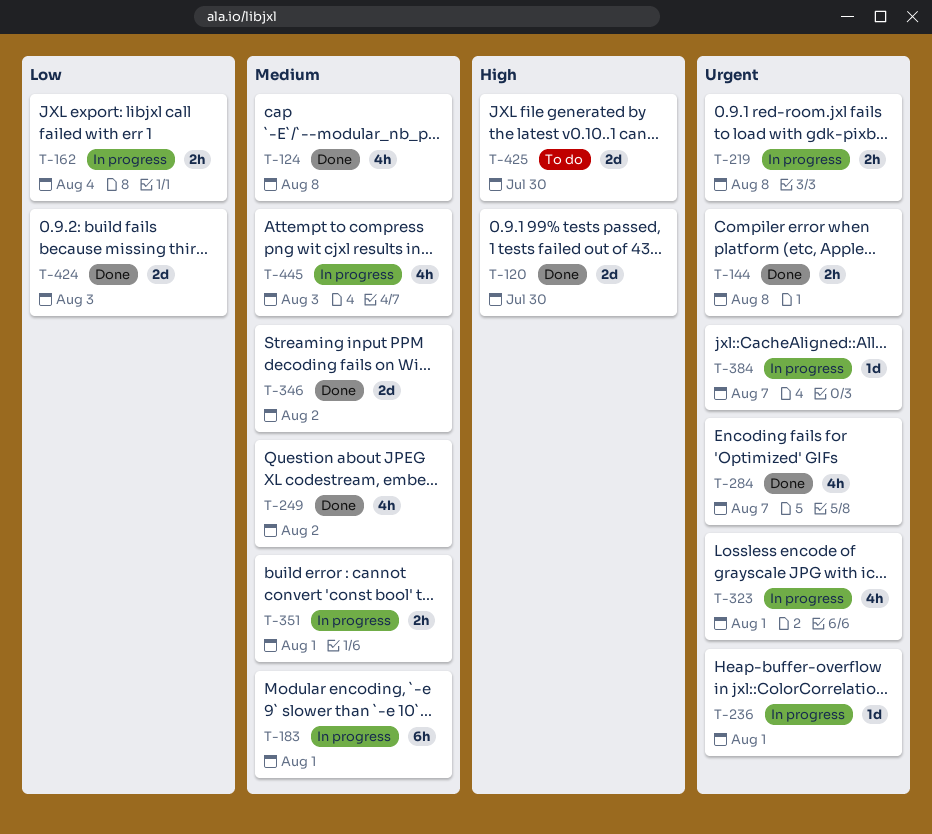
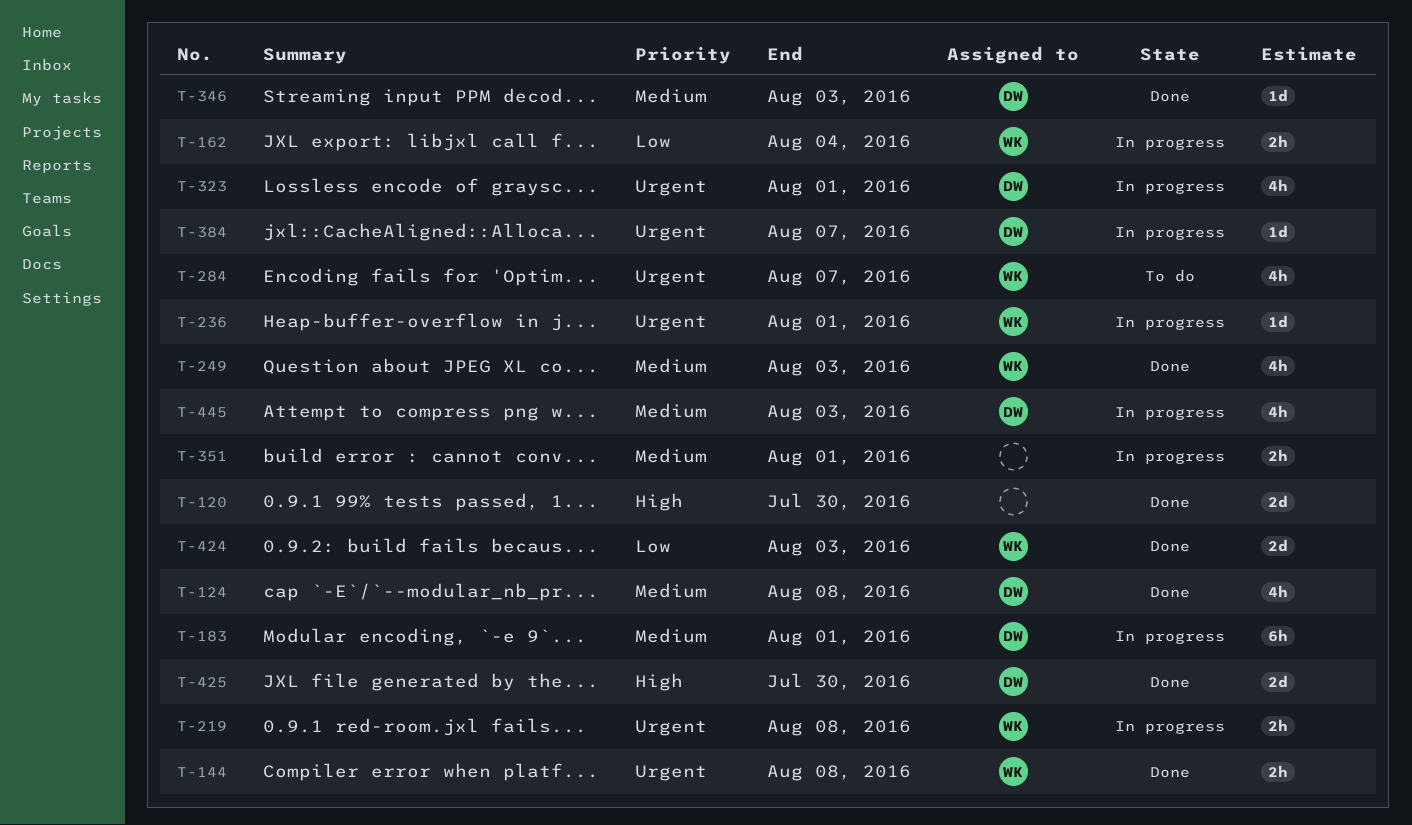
T-249, due: Aug 2 -> Aug 3
T-284, status: Done -> To do
T-346, estimate: 2d -> 1d
T-346, due: Aug 2 -> Aug 3
T-425, status: To do -> Done

